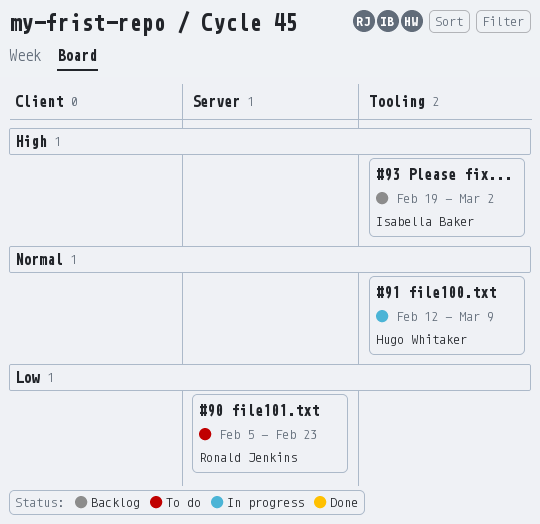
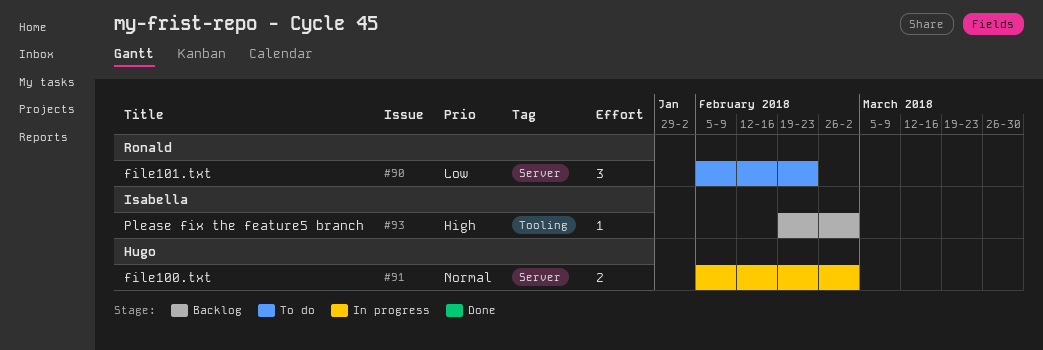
#91, label: Tooling -> Server
#91, start: Feb 12 -> Feb 5
#91, due: Mar 9 -> Mar 2

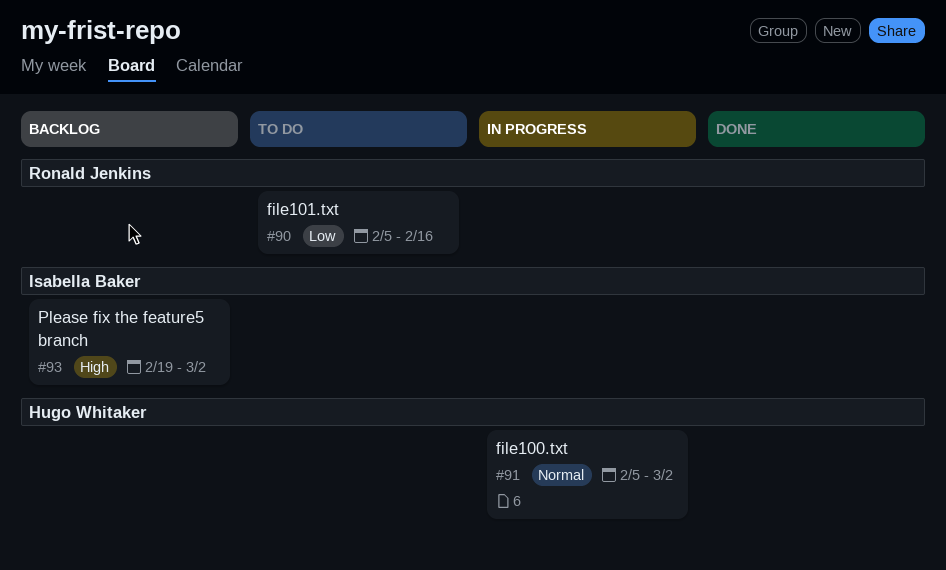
#90, due: Feb 23 -> Feb 16

